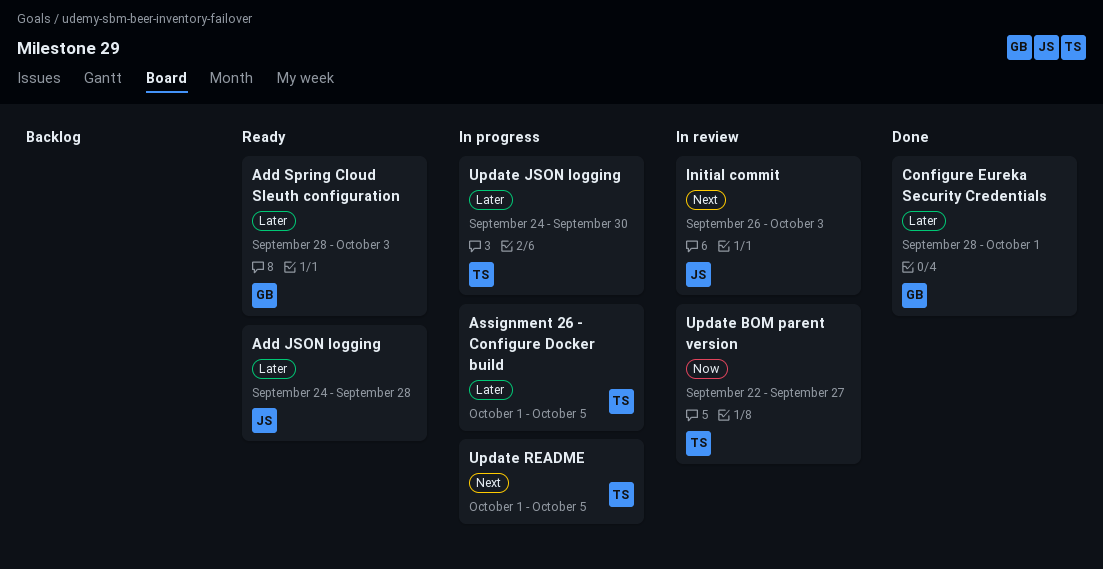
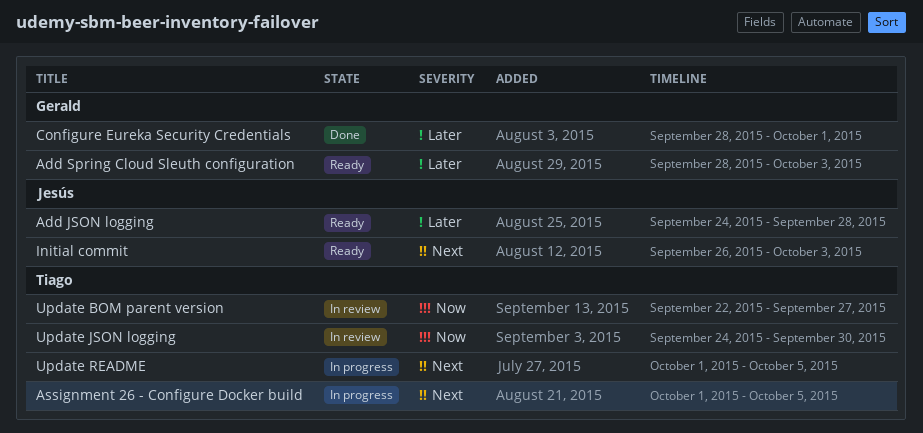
Assignment 26 - Configure Docker build, priority: Later -> Next
Initial commit, status: In review -> Ready
Update JSON logging, status: In progress -> In review
Update JSON logging, priority: Later -> Now

